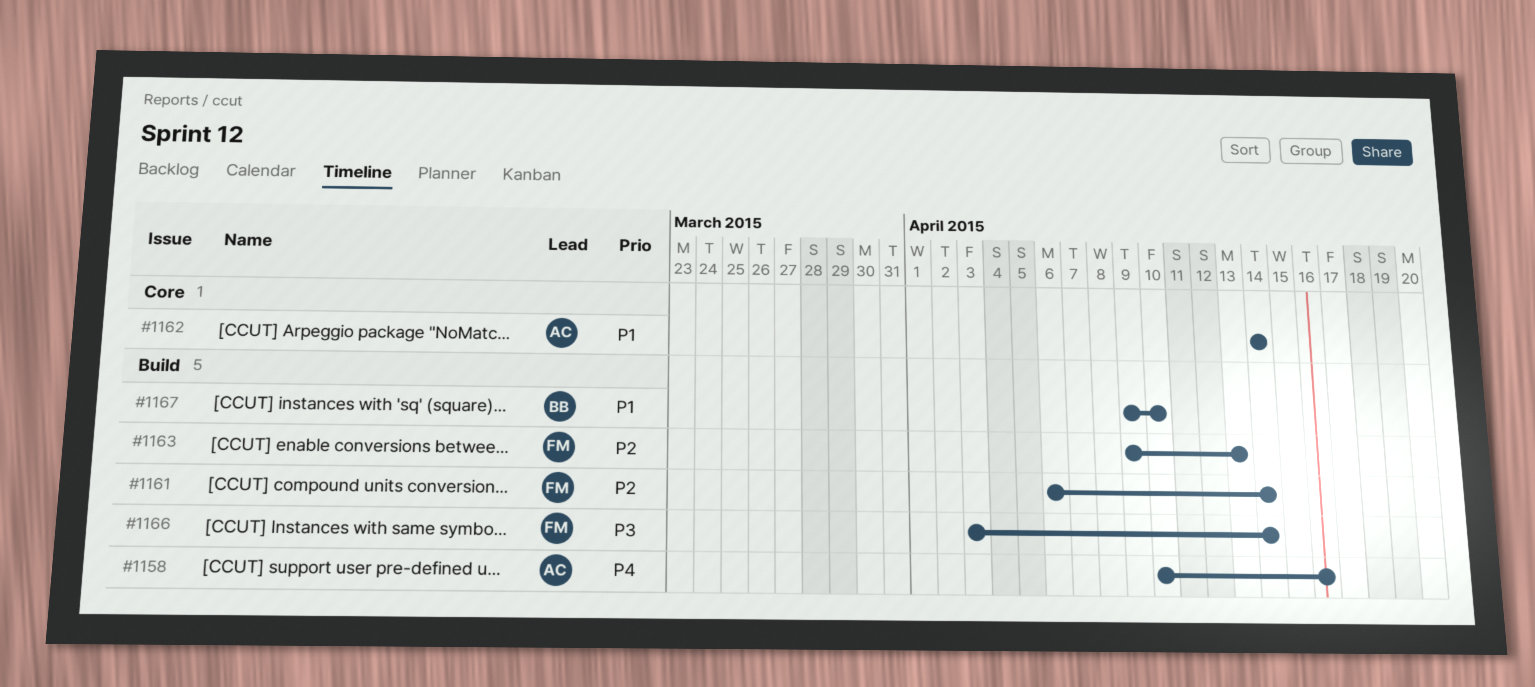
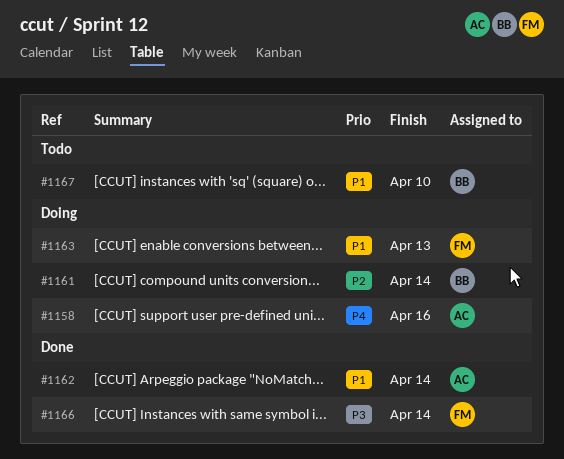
#1161, owner: FM -> BB
#1163, priority: P2 -> P1

